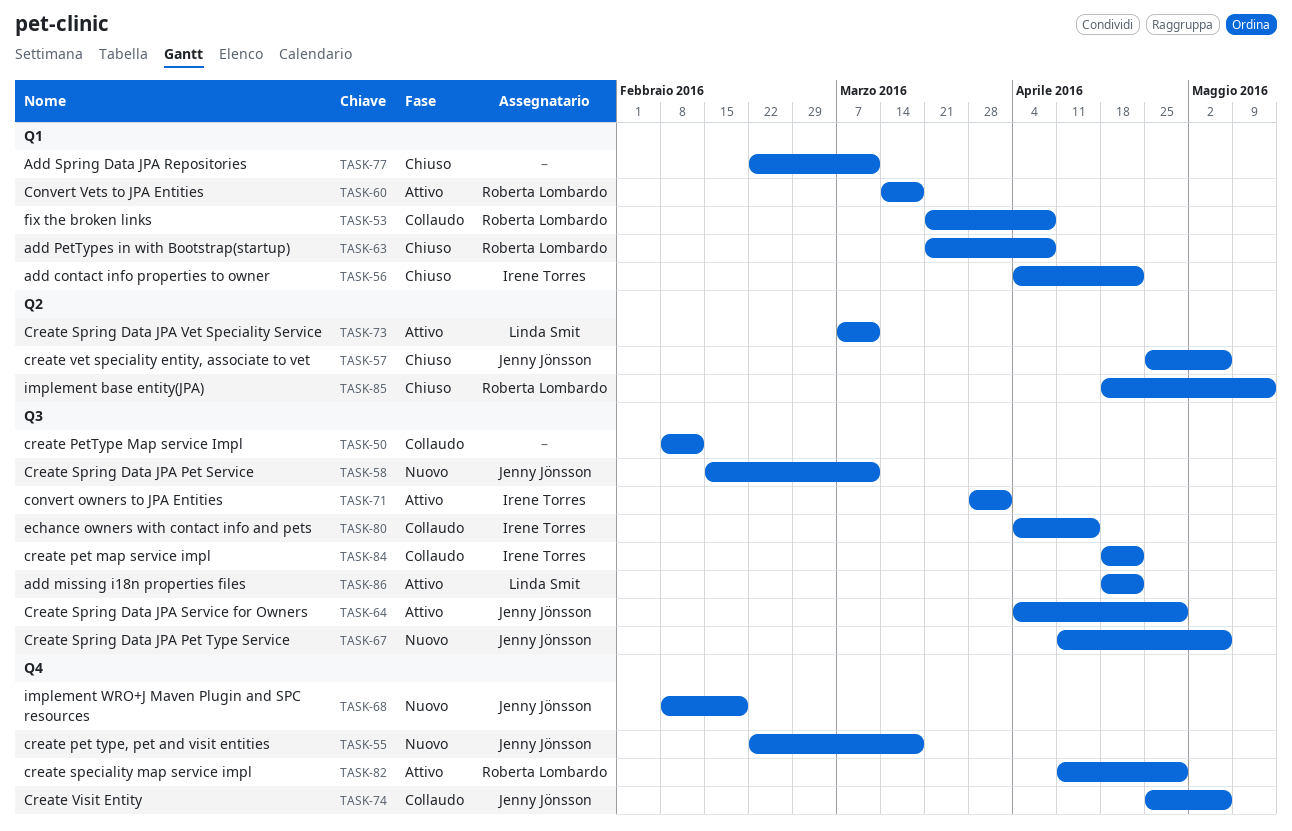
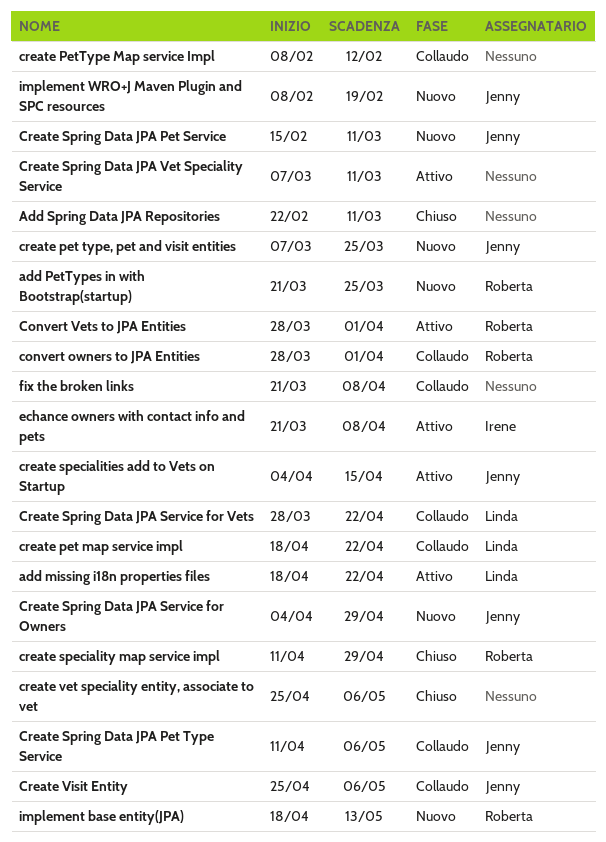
add contact info properties to owner: present -> none
add PetTypes in with Bootstrap(startup), status: Chiuso -> Nuovo
add PetTypes in with Bootstrap(startup), due: Apr 8 -> Mar 25
convert owners to JPA Entities, status: Attivo -> Collaudo
convert owners to JPA Entities, owner: Irene Torres -> Roberta Lombardo
Convert Vets to JPA Entities, start: Mar 14 -> Mar 28
Convert Vets to JPA Entities, due: Mar 18 -> Apr 1
create pet map service impl, owner: Irene Torres -> Linda Smit
create pet type, pet and visit entities, start: Feb 22 -> Mar 7
create pet type, pet and visit entities, due: Mar 18 -> Mar 25
create specialities add to Vets on Startup: none -> present
create speciality map service impl, status: Attivo -> Chiuso
Create Spring Data JPA Pet Type Service, status: Nuovo -> Collaudo
Create Spring Data JPA Service for Owners, status: Attivo -> Nuovo
Create Spring Data JPA Service for Vets: none -> present
Create Spring Data JPA Vet Speciality Service, owner: Linda Smit -> none
create vet speciality entity, associate to vet, owner: Jenny Jönsson -> none
echance owners with contact info and pets, status: Collaudo -> Attivo
echance owners with contact info and pets, start: Apr 4 -> Mar 21
echance owners with contact info and pets, due: Apr 15 -> Apr 8
fix the broken links, owner: Roberta Lombardo -> none
implement base entity(JPA), status: Chiuso -> Nuovo

